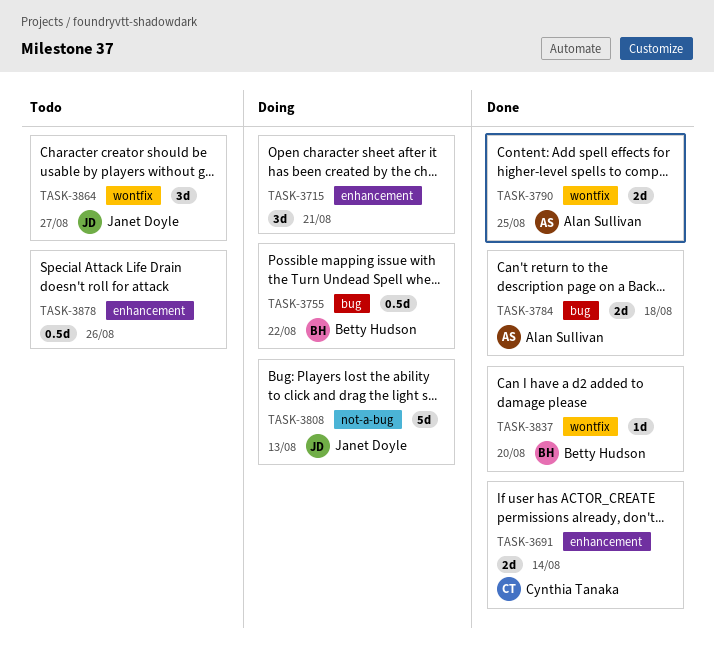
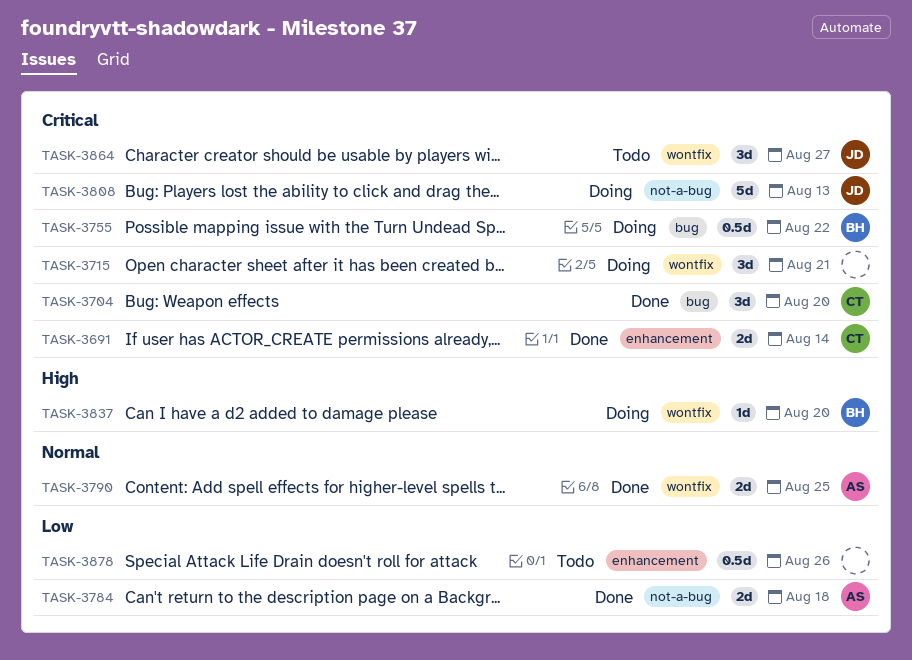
TASK-3704: none -> present
TASK-3715, label: enhancement -> wontfix
TASK-3784, label: bug -> not-a-bug
TASK-3837, status: Done -> Doing

